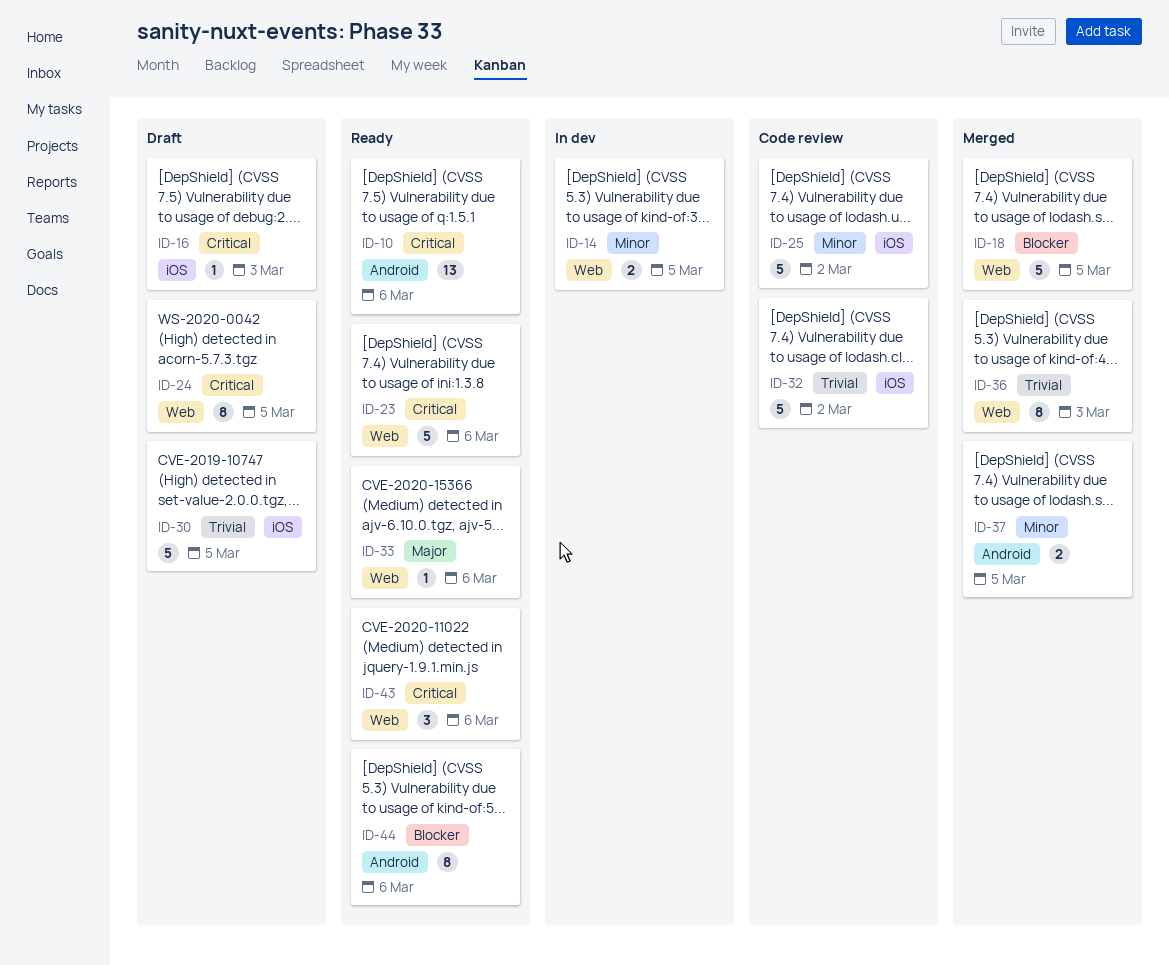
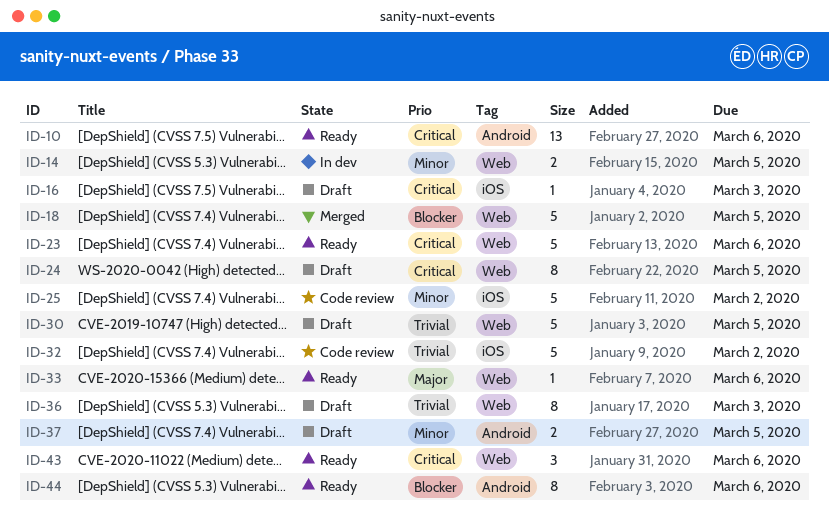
ID-30, label: iOS -> Web
ID-36, status: Merged -> Draft
ID-37, status: Merged -> Draft

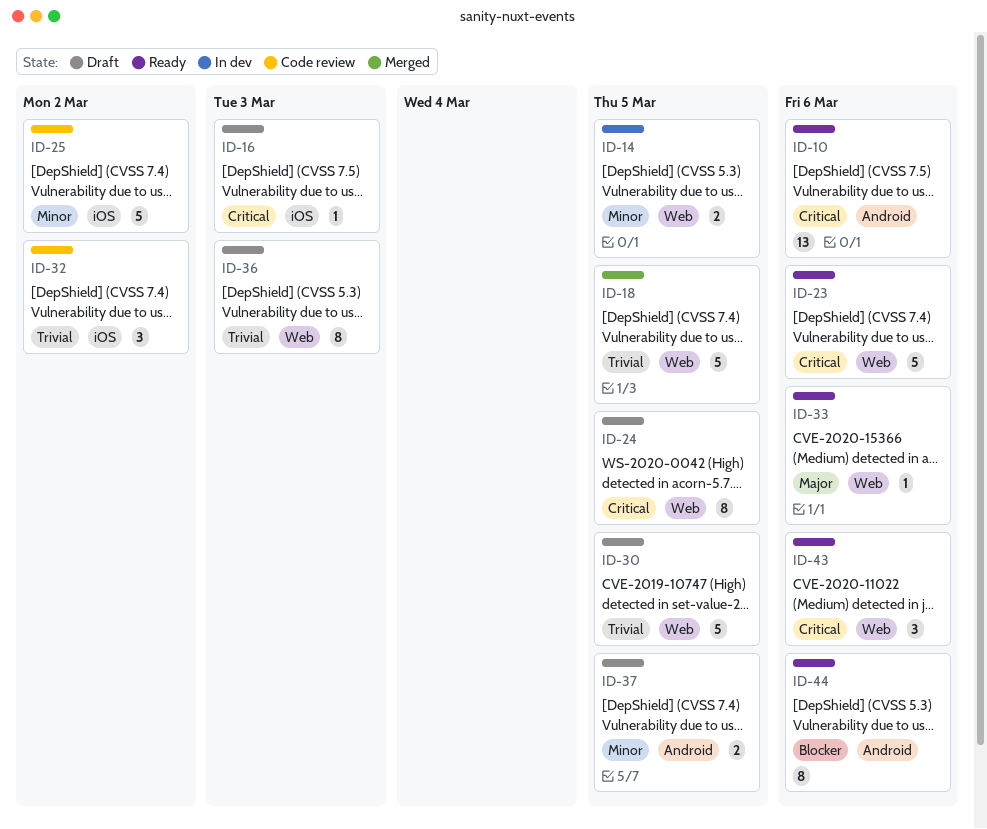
ID-18, priority: Blocker -> Trivial
ID-32, estimate: 5 -> 3

